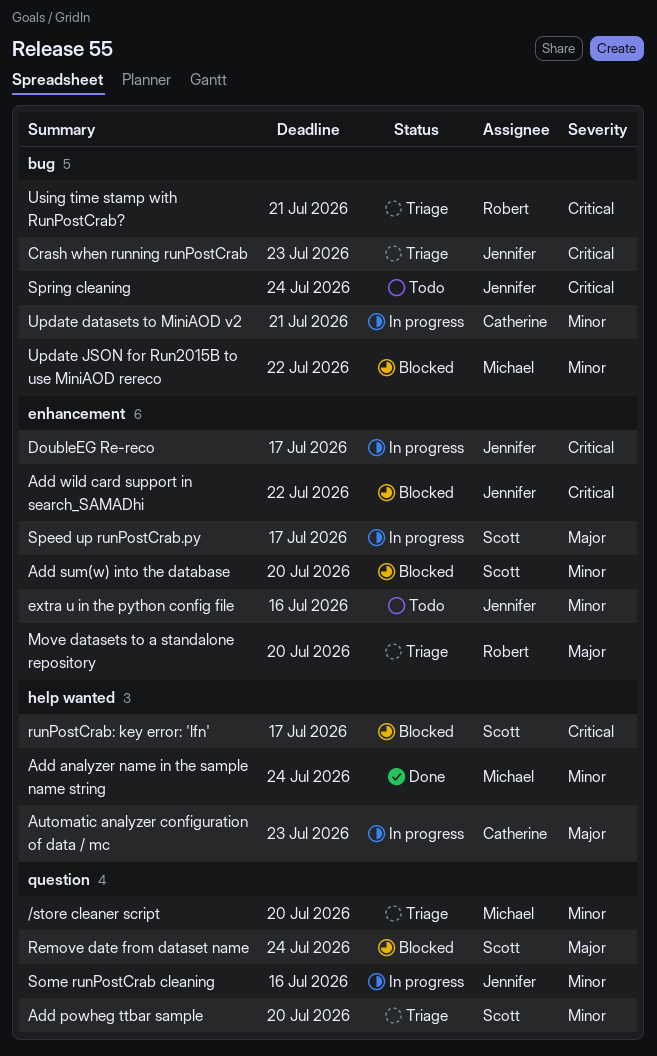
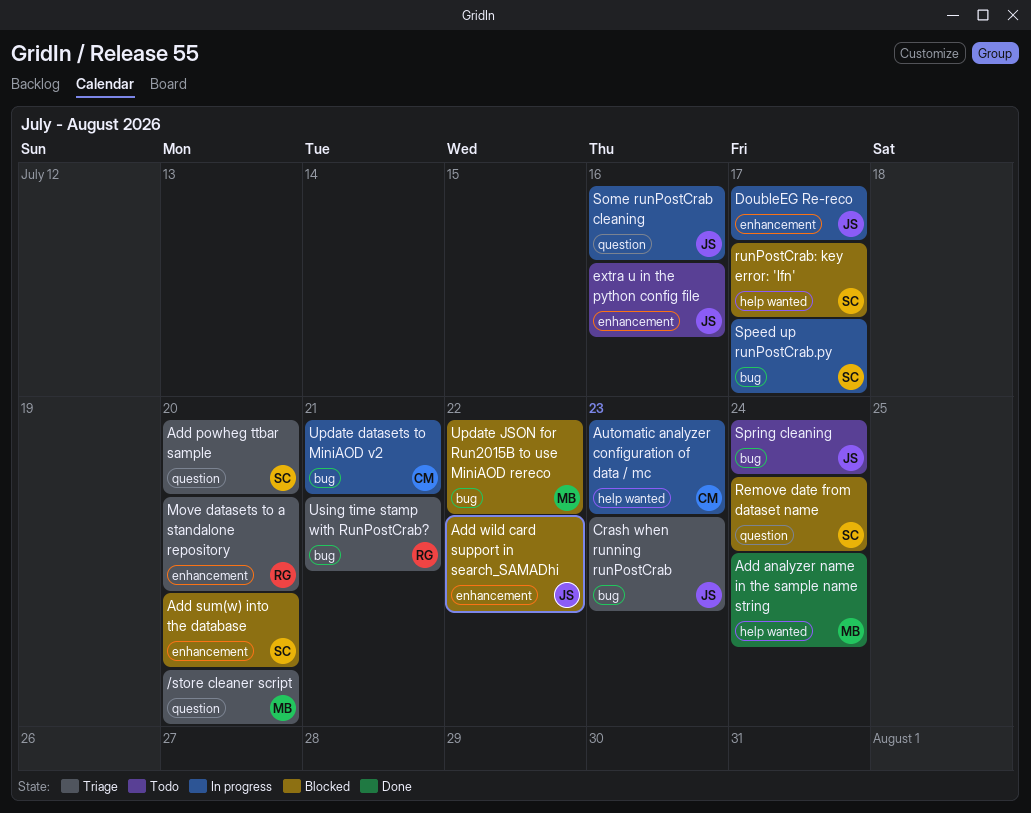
Speed up runPostCrab.py, label: enhancement -> bug

